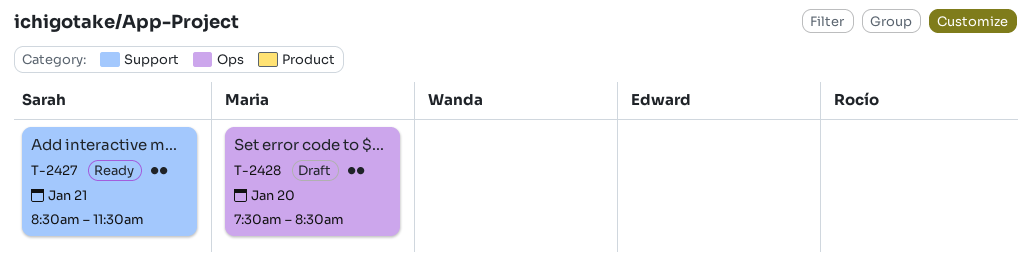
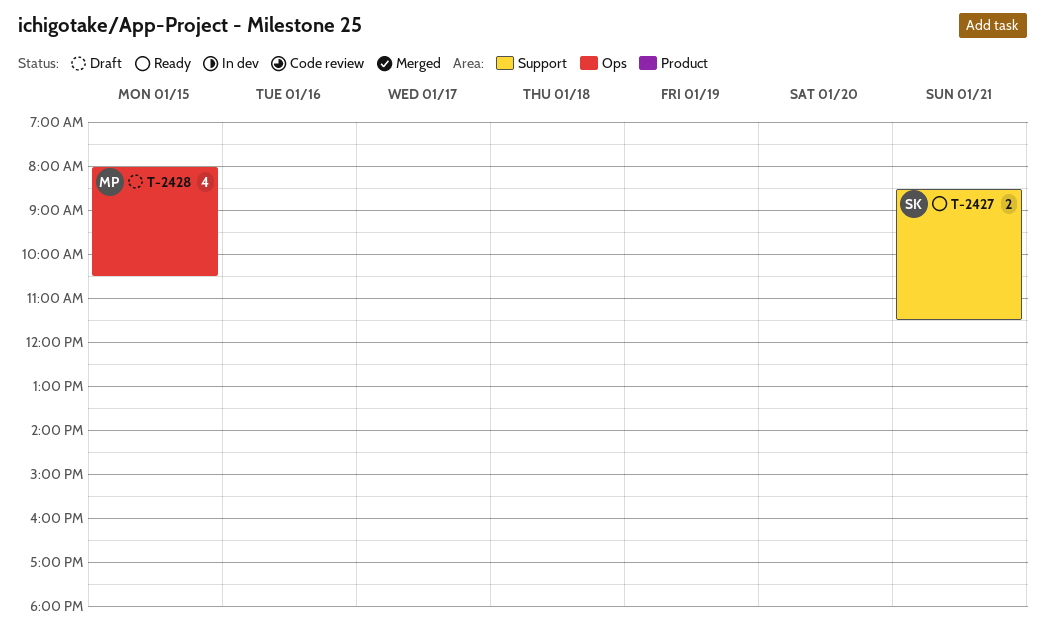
T-2428, estimate: 2 -> 4
T-2428, day: Jan 20 -> Jan 15
T-2428, begins: 07:30 -> 08:00
T-2428, ends: 08:30 -> 10:30

